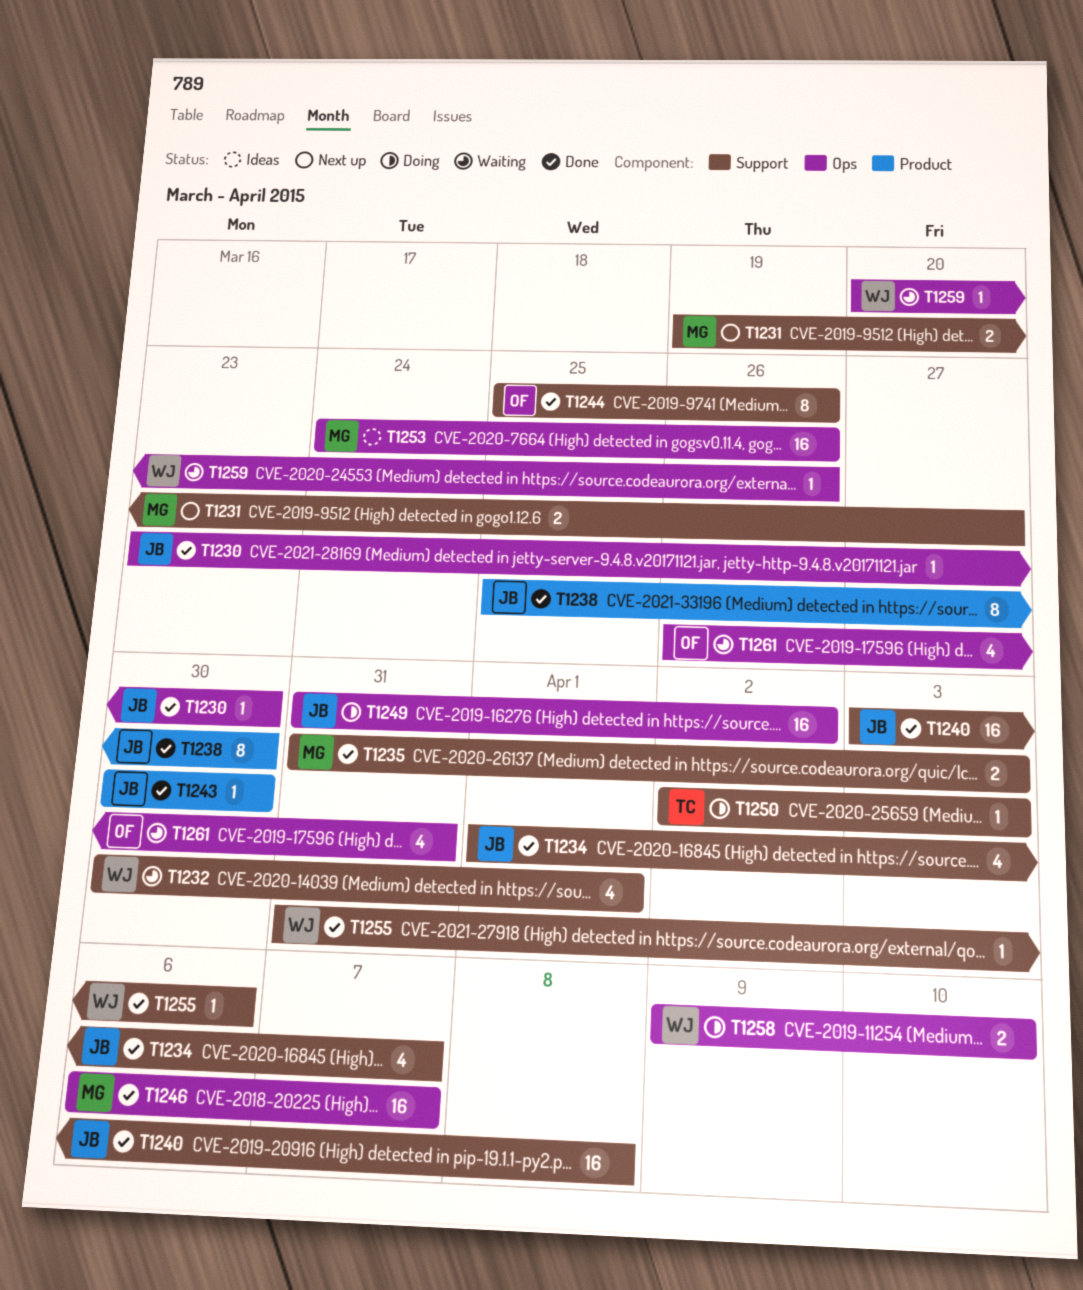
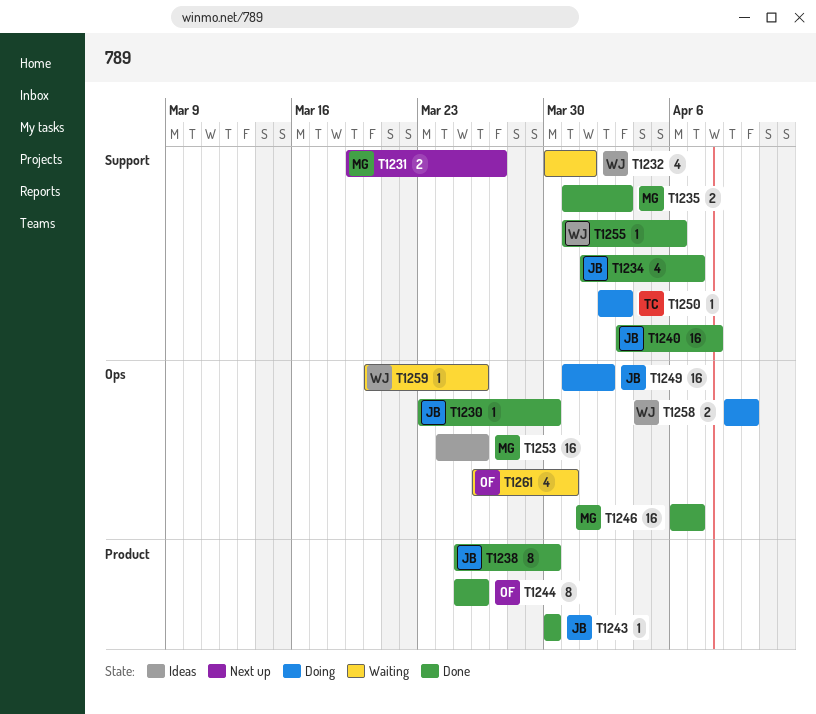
T1244, label: Support -> Product

